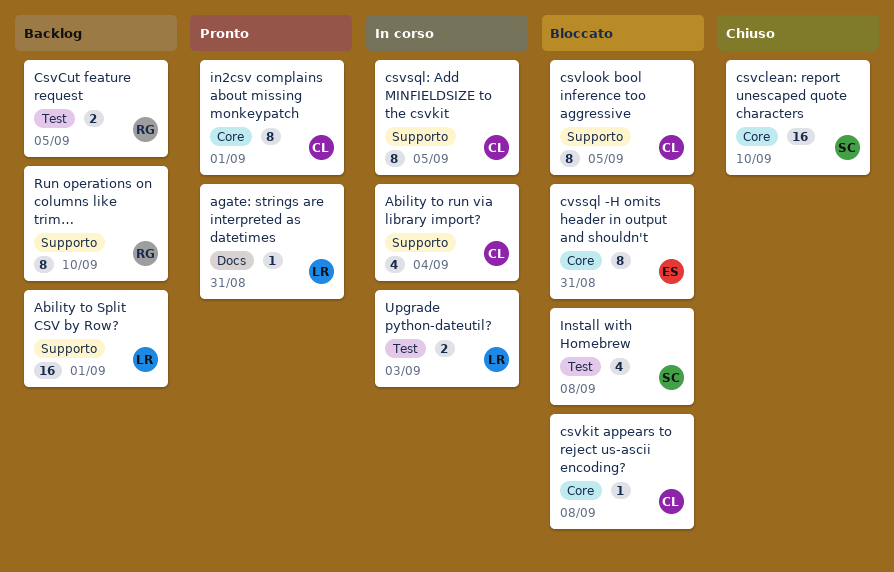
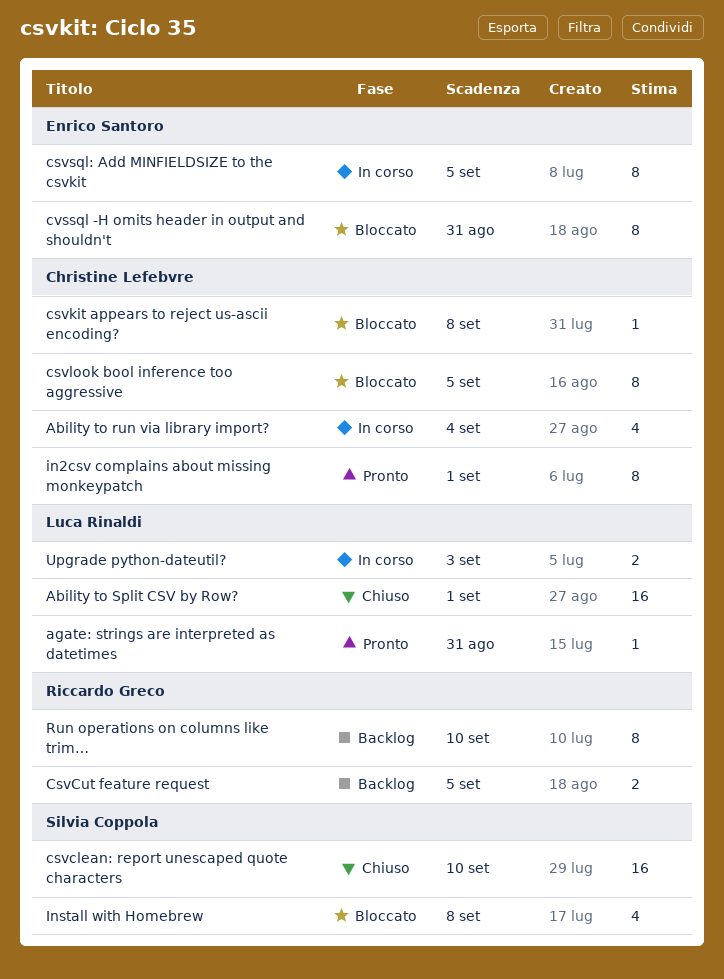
Ability to Split CSV by Row?, status: Backlog -> Chiuso
csvsql: Add MINFIELDSIZE to the csvkit, owner: Christine Lefebvre -> Enrico Santoro

